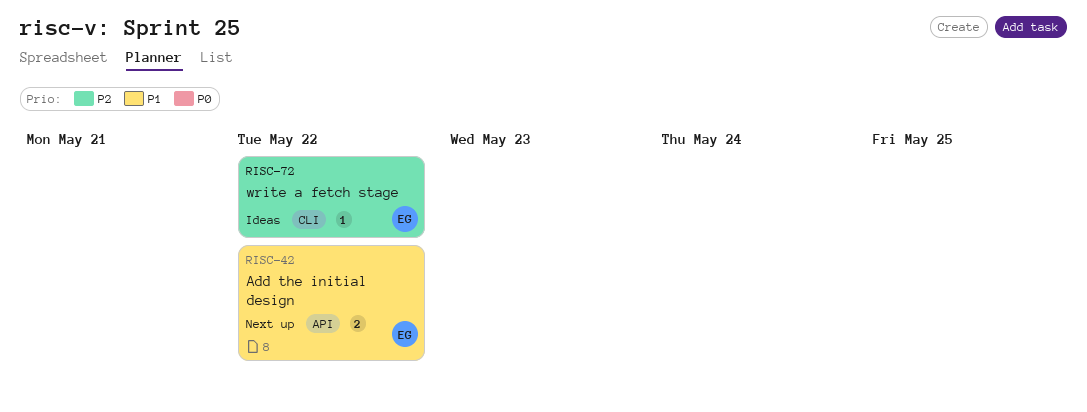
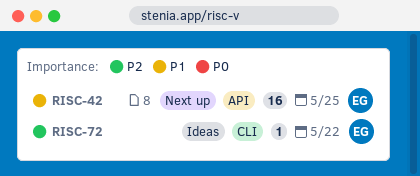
RISC-42, estimate: 2 -> 16
RISC-42, due: May 22 -> May 25

